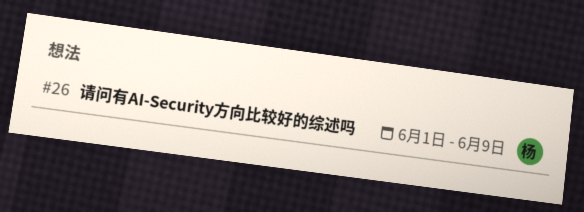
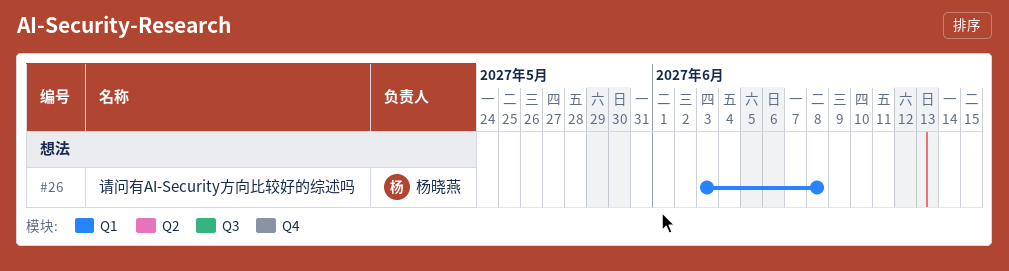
#26, start: Jun 1 -> Jun 3
#26, due: Jun 9 -> Jun 8

